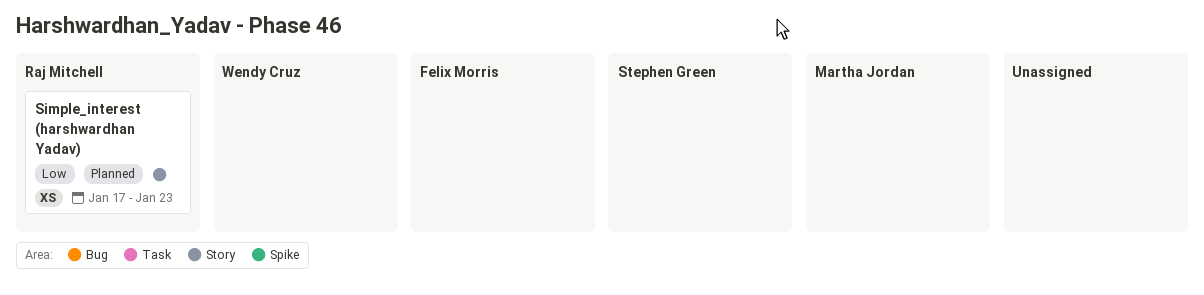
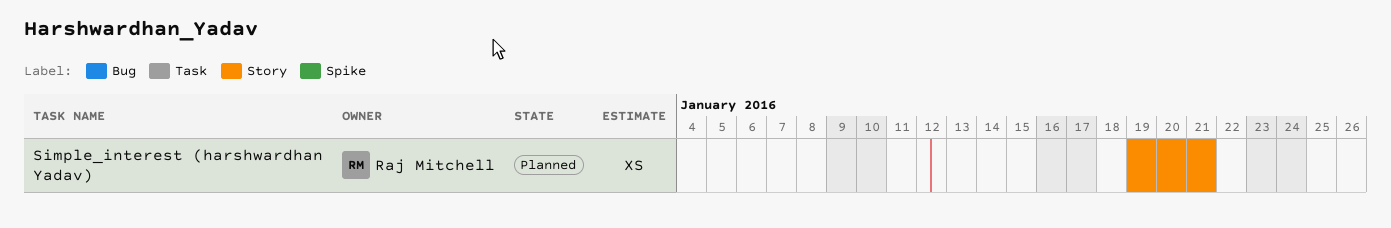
Simple_interest (harshwardhan Yadav), start: Jan 17 -> Jan 19
Simple_interest (harshwardhan Yadav), due: Jan 23 -> Jan 21

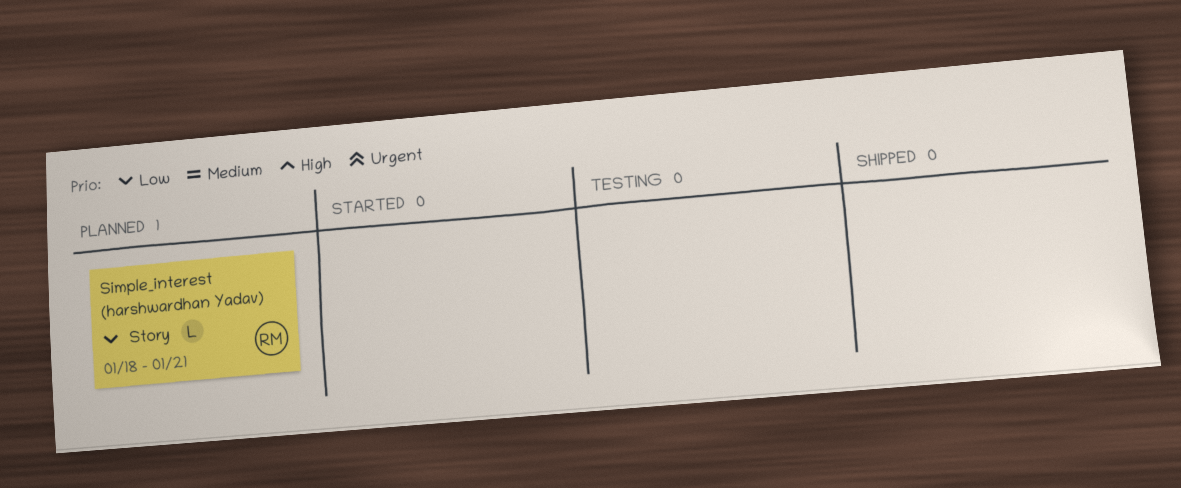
Simple_interest (harshwardhan Yadav), estimate: XS -> L
Simple_interest (harshwardhan Yadav), start: Jan 19 -> Jan 18

